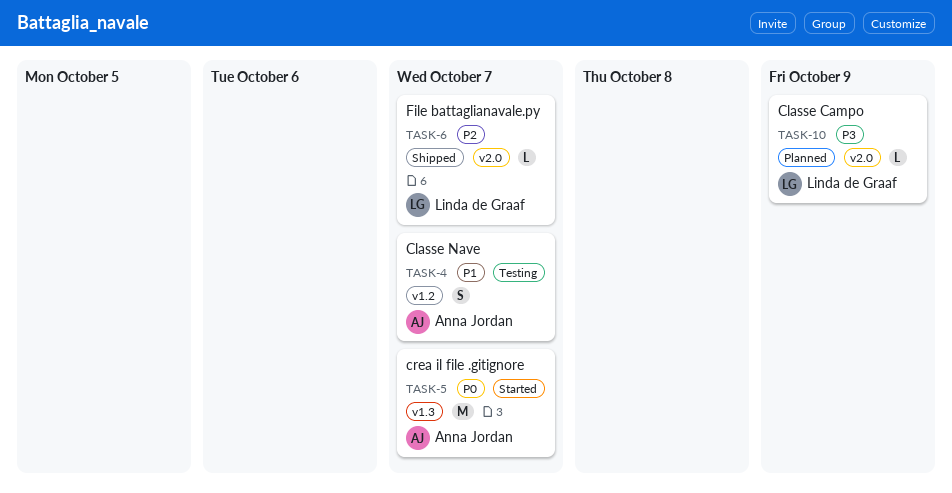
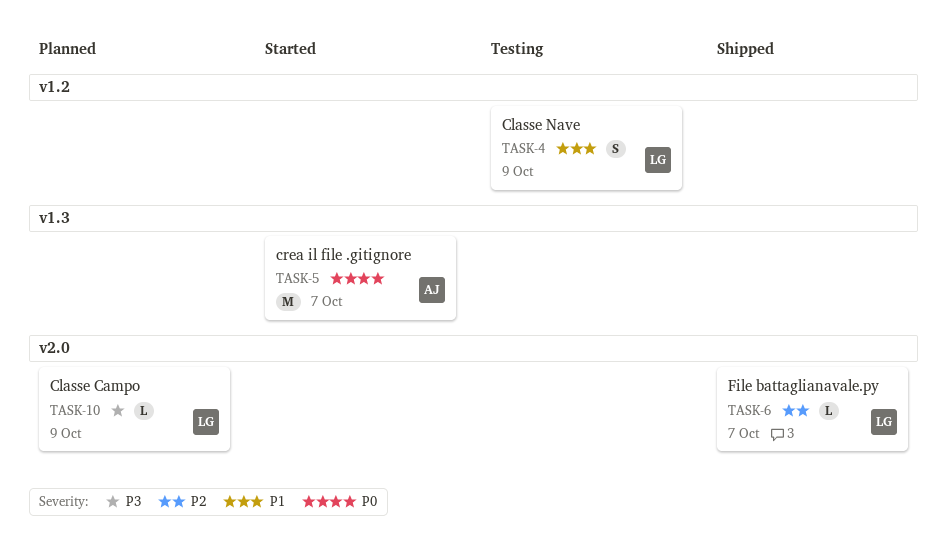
TASK-4, owner: Anna Jordan -> Linda de Graaf
TASK-4, due: Oct 7 -> Oct 9

